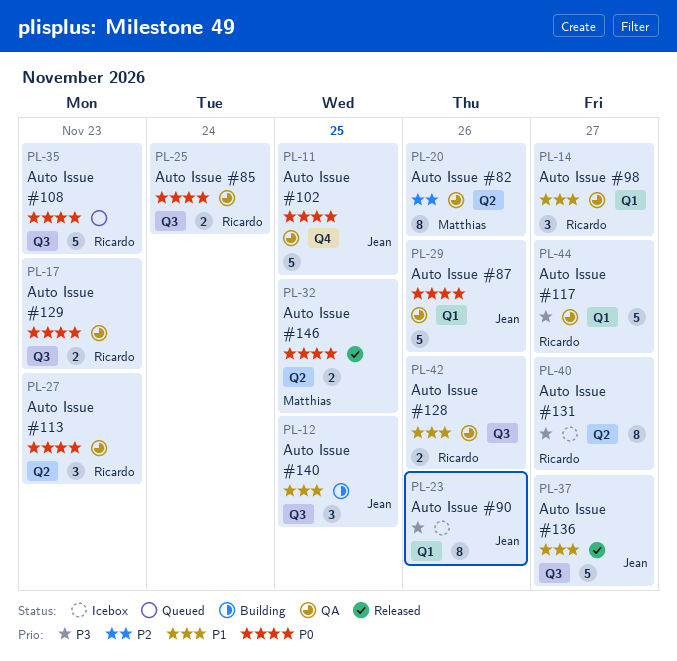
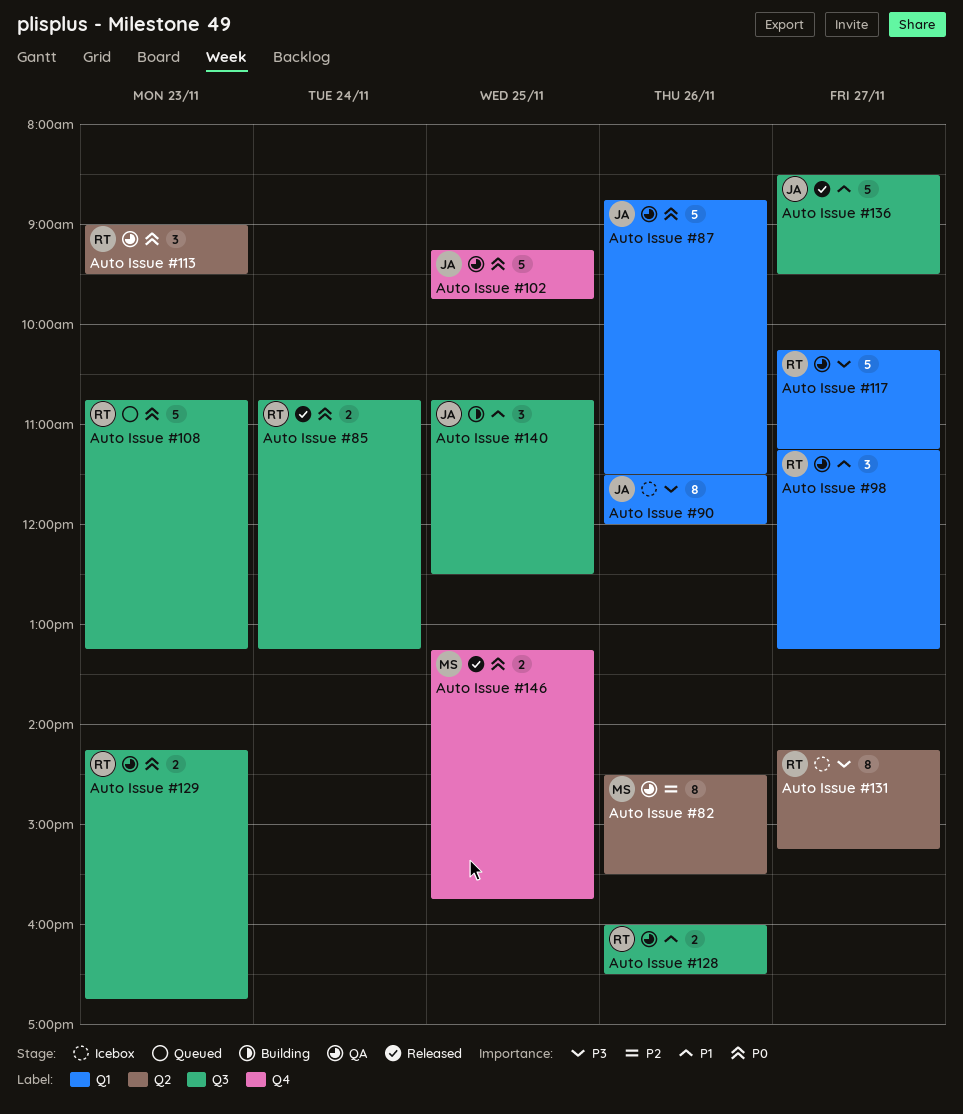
Auto Issue #146, label: Q2 -> Q4
Auto Issue #85, status: QA -> Released

